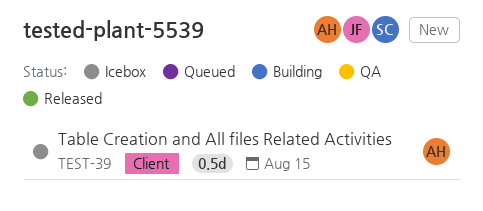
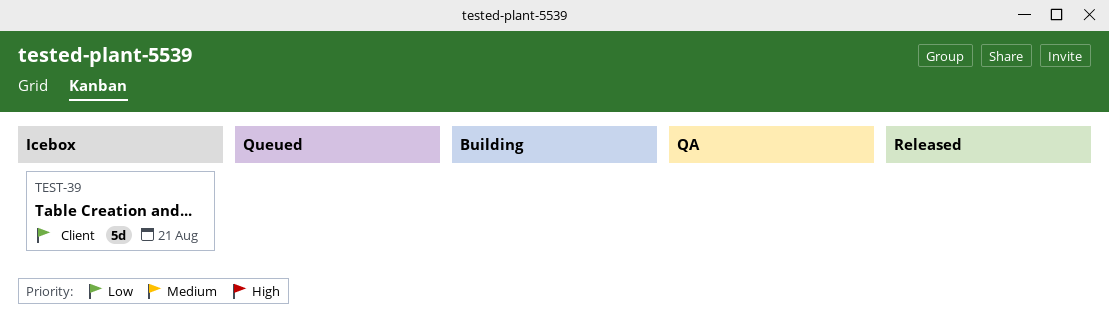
TEST-39, estimate: 0.5d -> 5d
TEST-39, due: Aug 15 -> Aug 21

